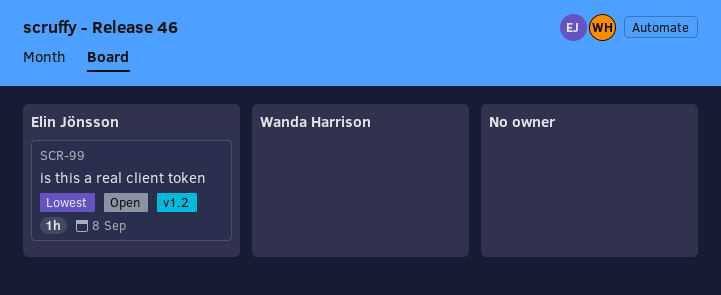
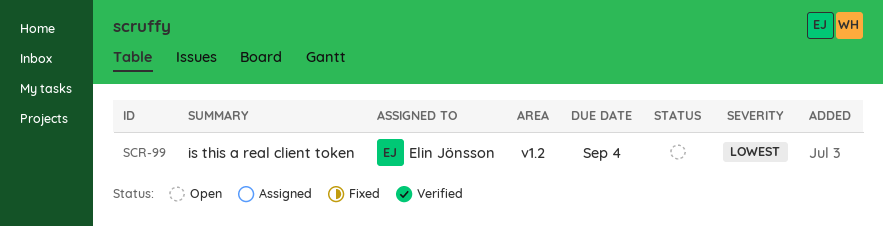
SCR-99, due: Sep 8 -> Sep 4

